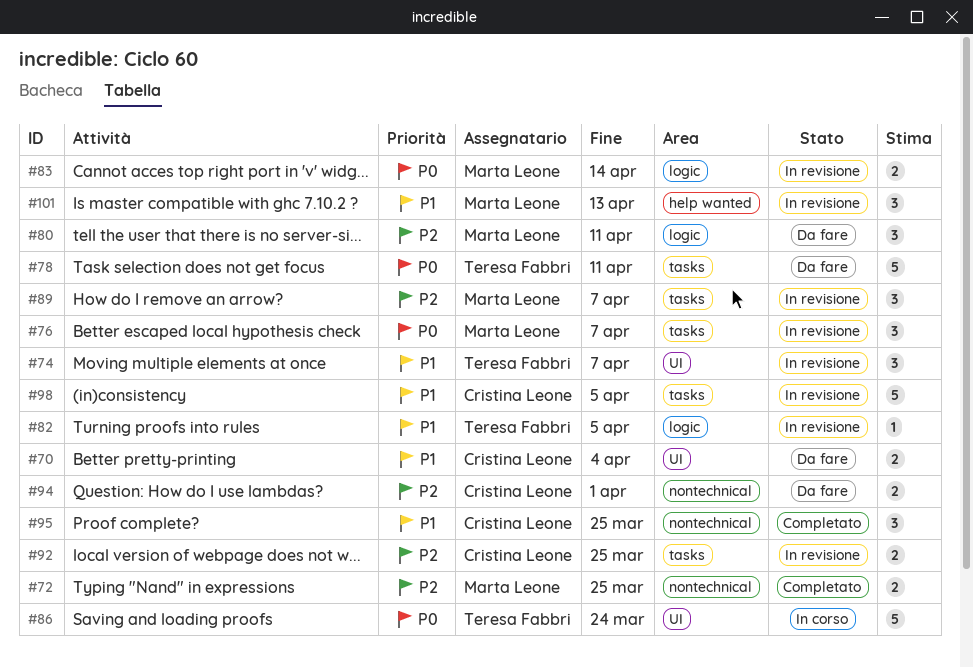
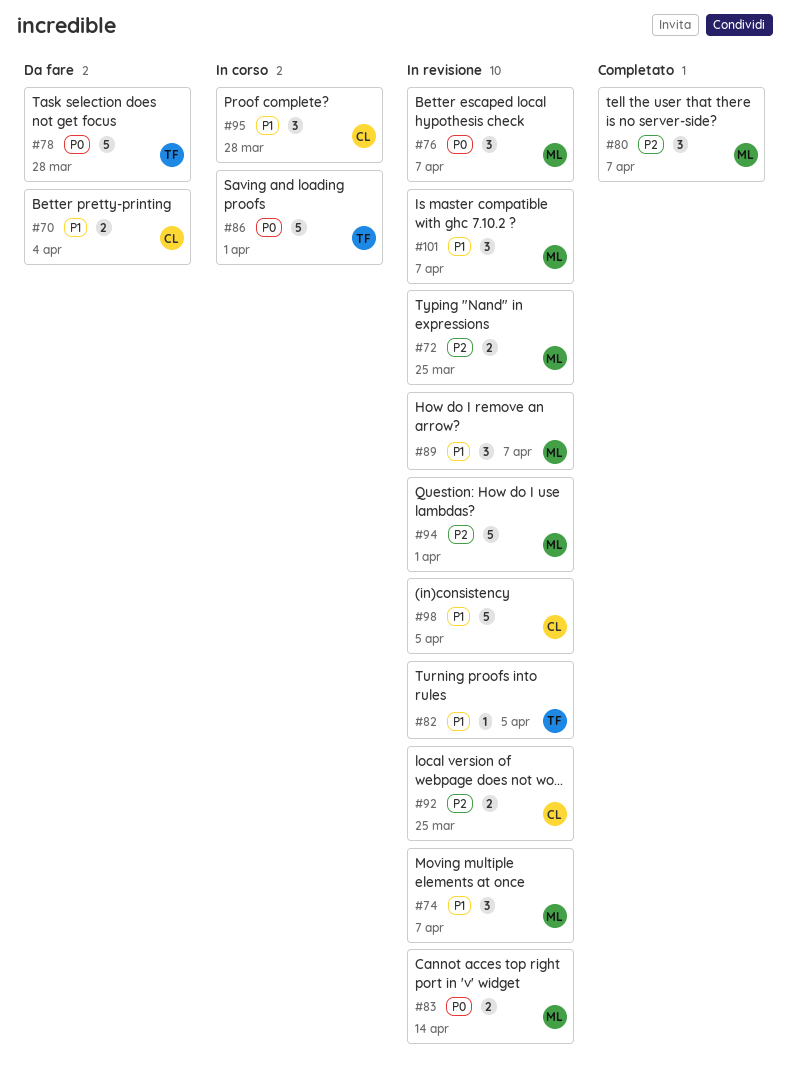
#72, status: Completato -> In revisione
#74, owner: Teresa Fabbri -> Marta Leone
#78, due: Apr 11 -> Mar 28
#80, status: Da fare -> Completato
#80, due: Apr 11 -> Apr 7
#86, due: Mar 24 -> Apr 1
#89, priority: P2 -> P1
#94, status: Da fare -> In revisione
#94, owner: Cristina Leone -> Marta Leone
#94, estimate: 2 -> 5
#95, status: Completato -> In corso
#95, due: Mar 25 -> Mar 28
#101, due: Apr 13 -> Apr 7

